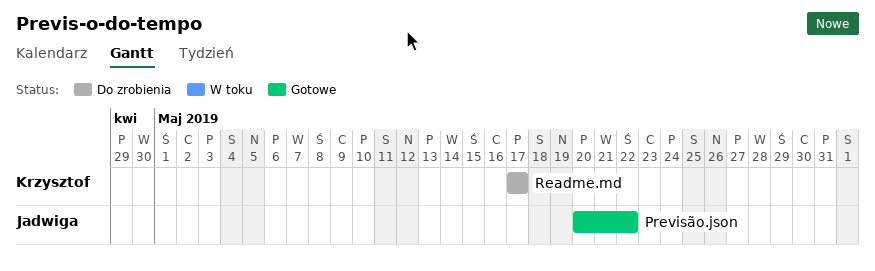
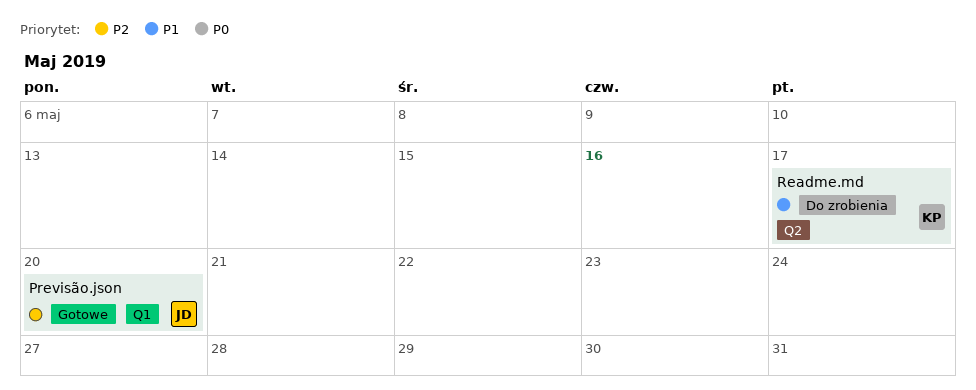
Previsão.json, due: May 22 -> May 20

